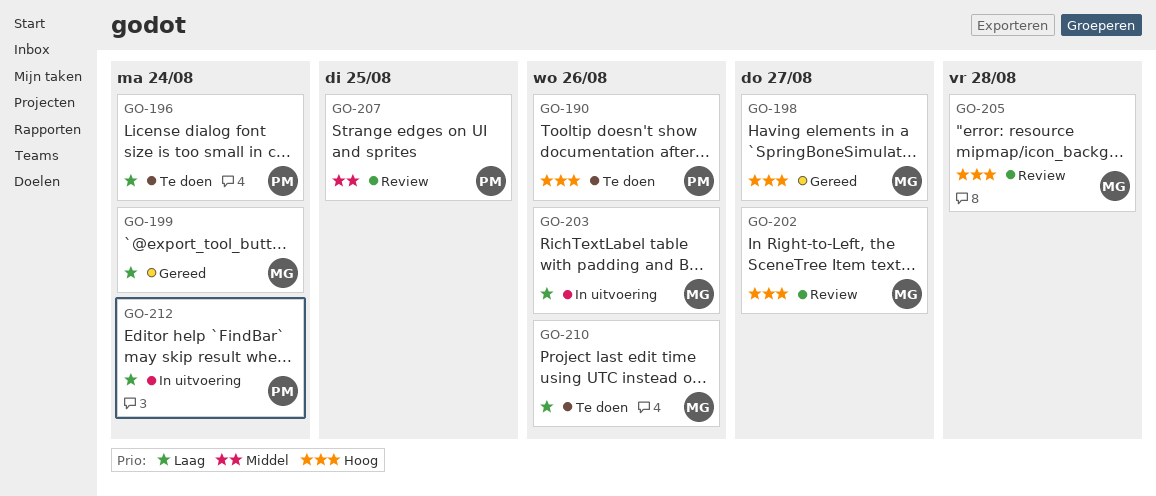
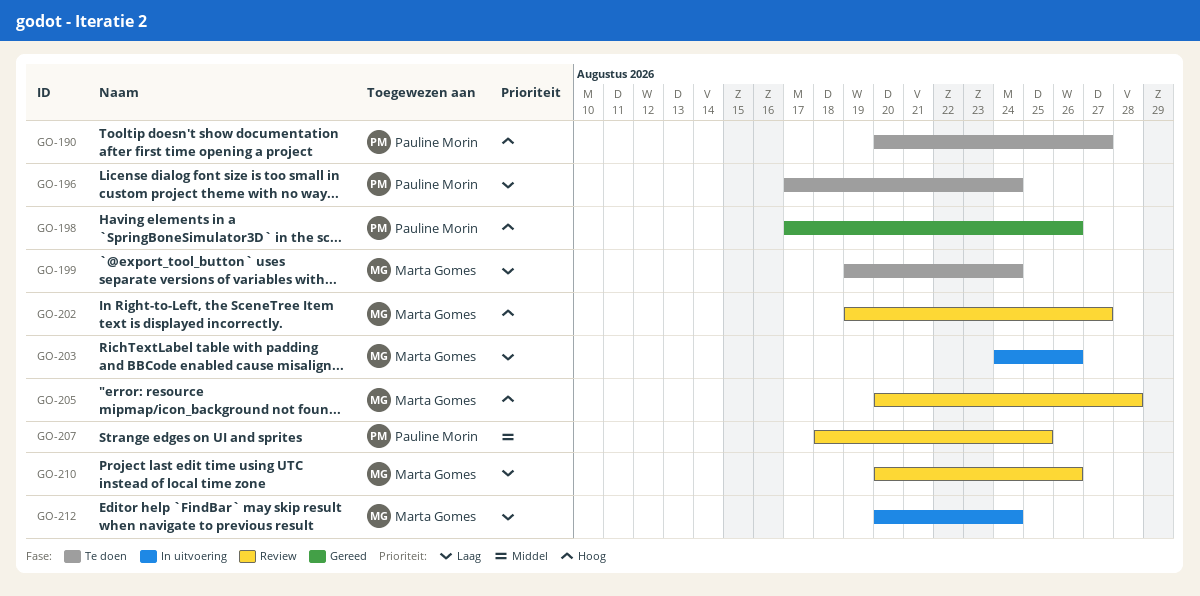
GO-190, due: Aug 26 -> Aug 27
GO-198, owner: Marta Gomes -> Pauline Morin
GO-198, due: Aug 27 -> Aug 26
GO-199, status: Gereed -> Te doen
GO-210, status: Te doen -> Review
GO-212, owner: Pauline Morin -> Marta Gomes

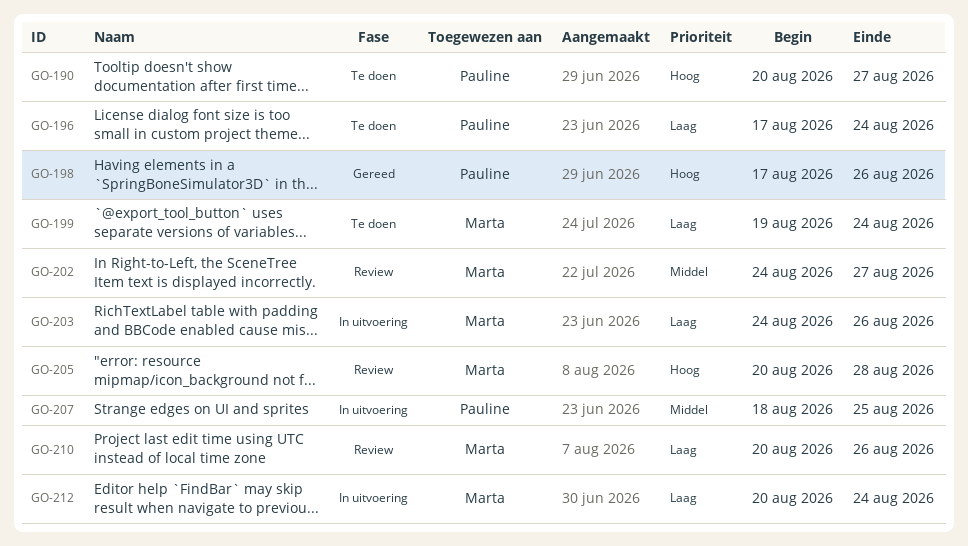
GO-202, priority: Hoog -> Middel
GO-202, start: Aug 19 -> Aug 24
GO-207, status: Review -> In uitvoering

